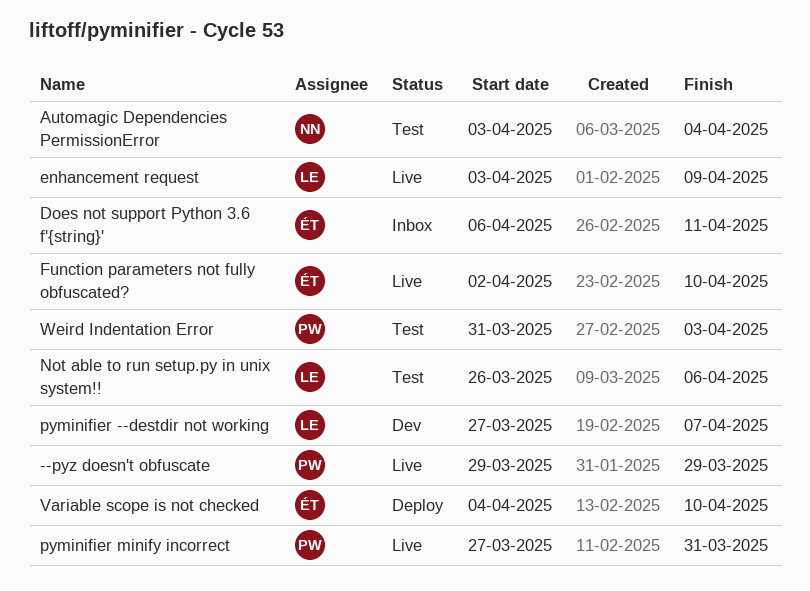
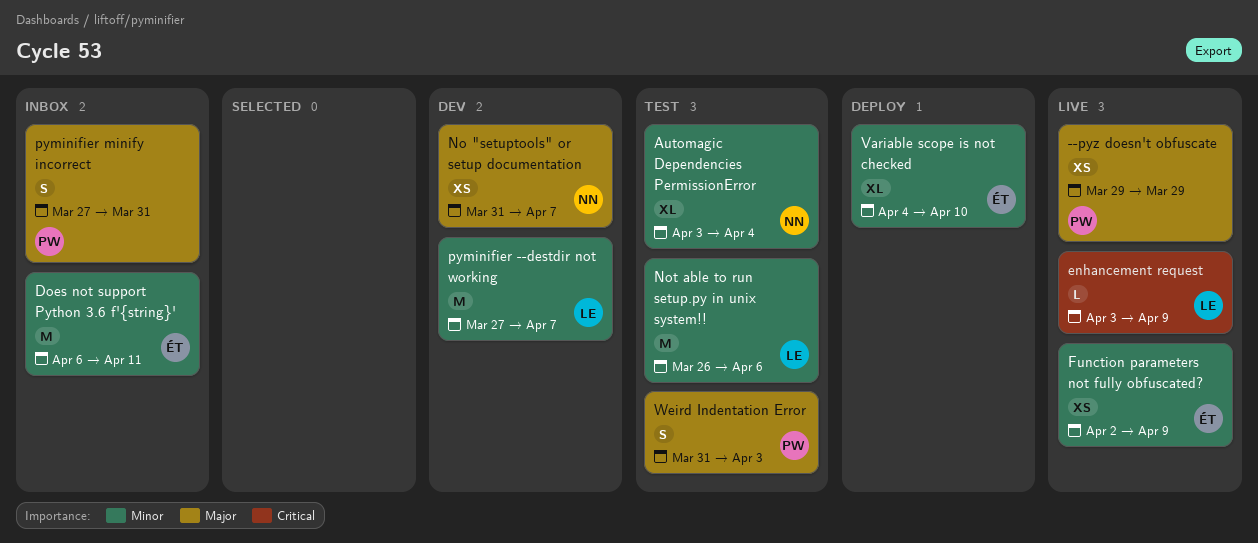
Function parameters not fully obfuscated?, due: Apr 10 -> Apr 9
No "setuptools" or setup documentation: none -> present
pyminifier minify incorrect, status: Live -> Inbox

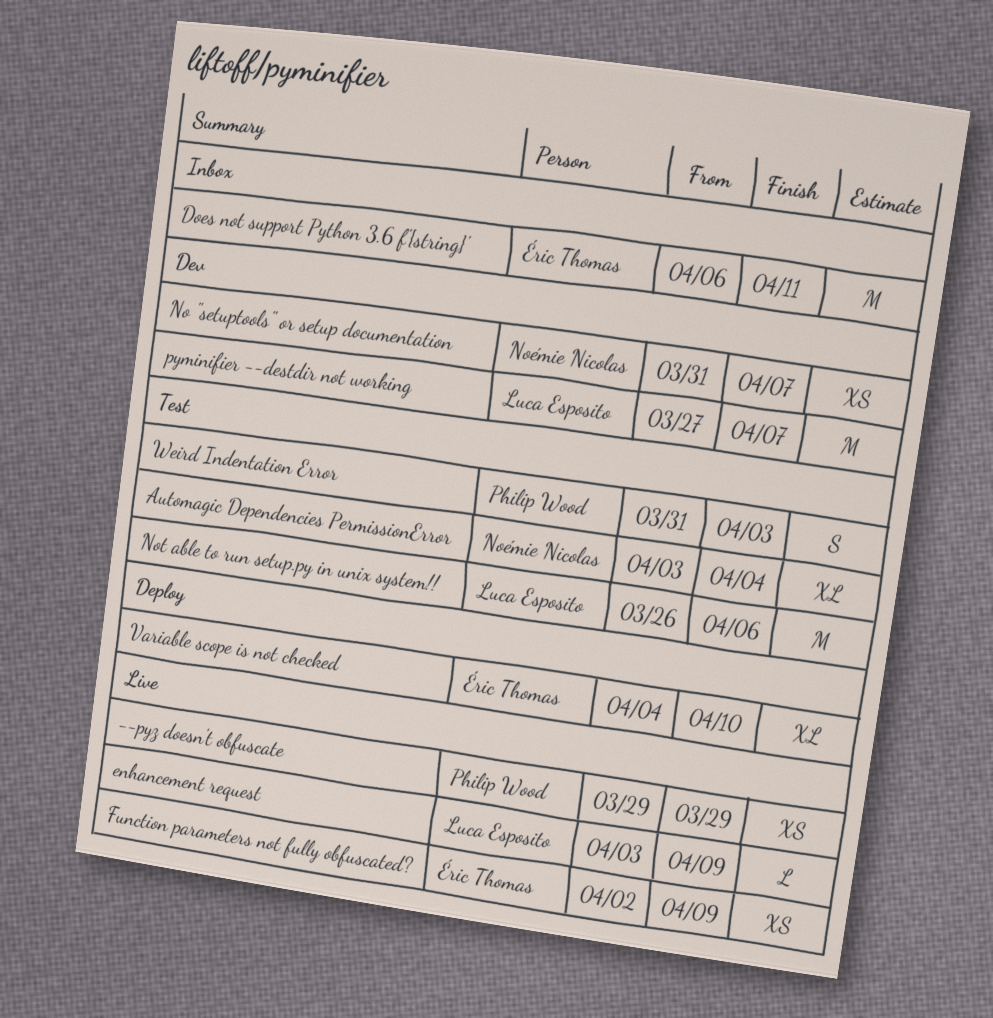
pyminifier minify incorrect: present -> none

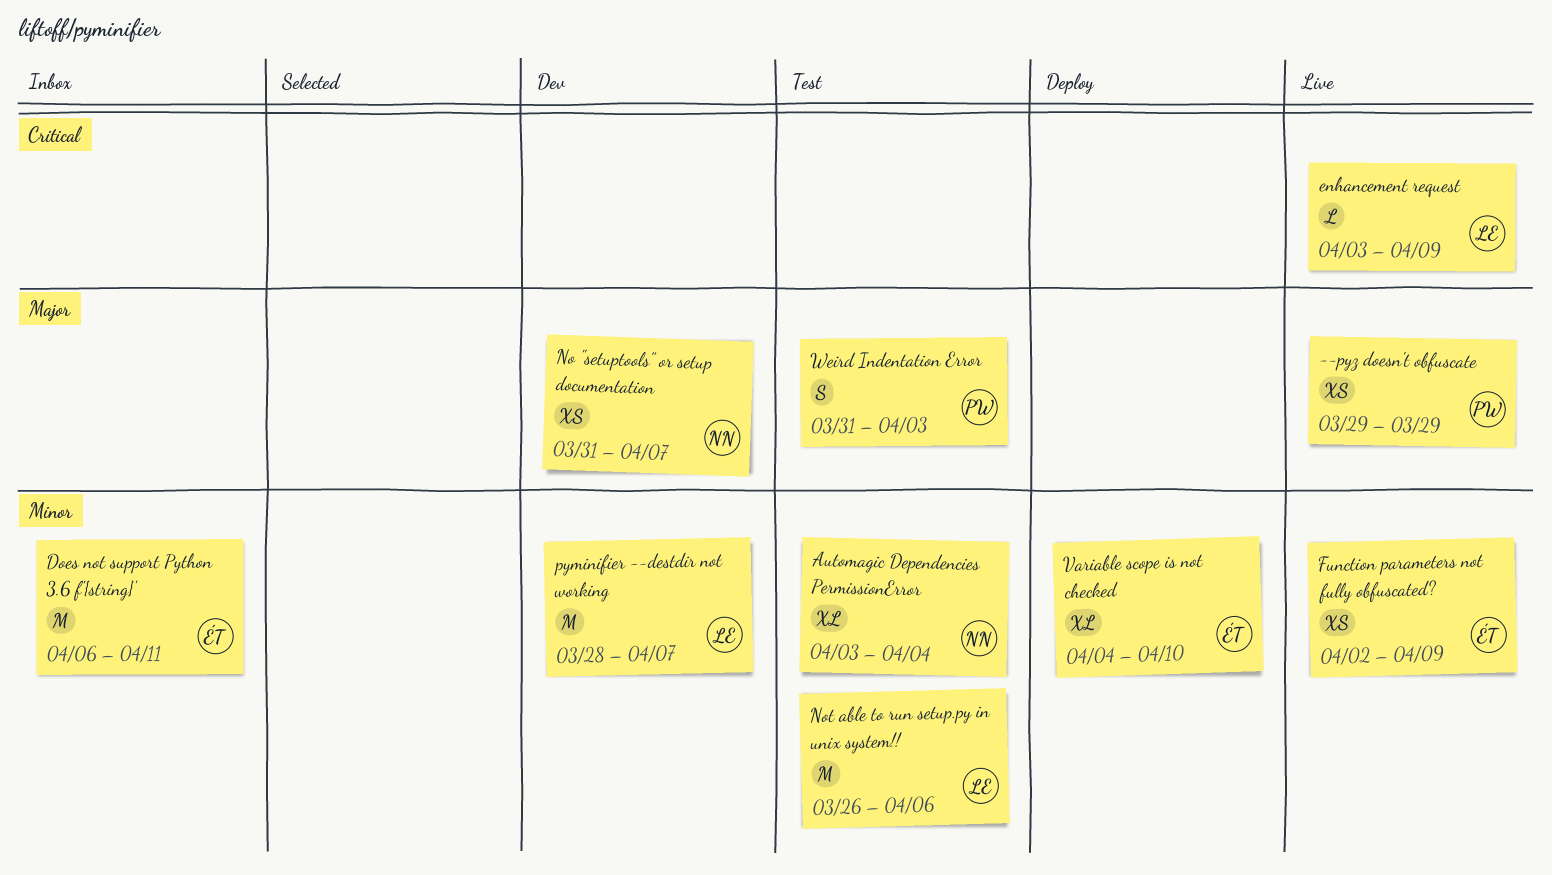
pyminifier --destdir not working, start: Mar 27 -> Mar 28

